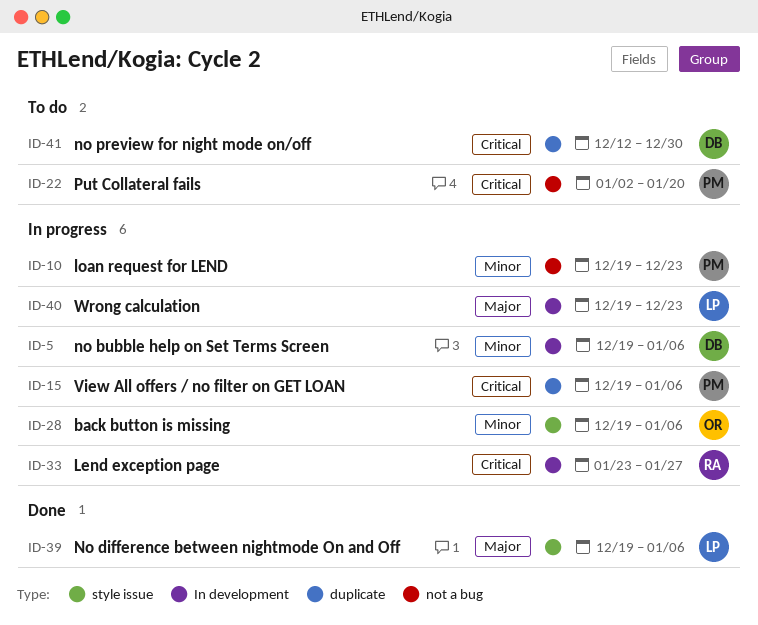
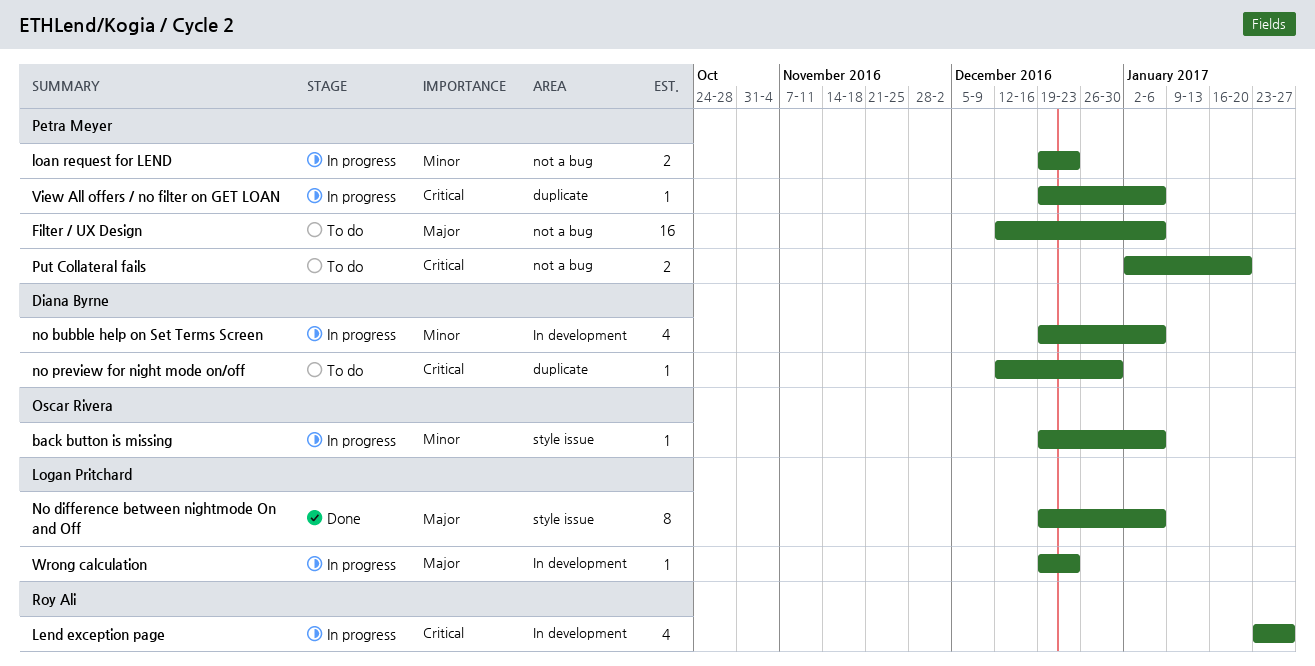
Filter / UX Design: none -> present

